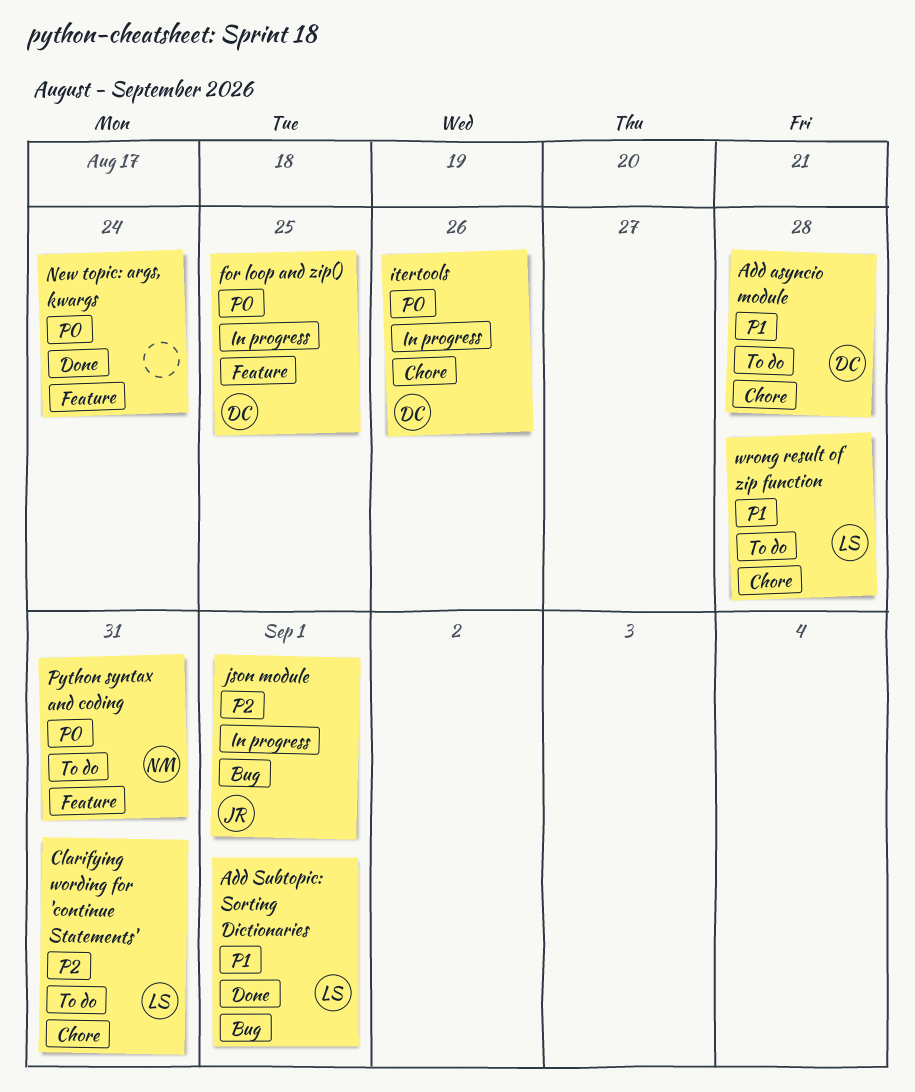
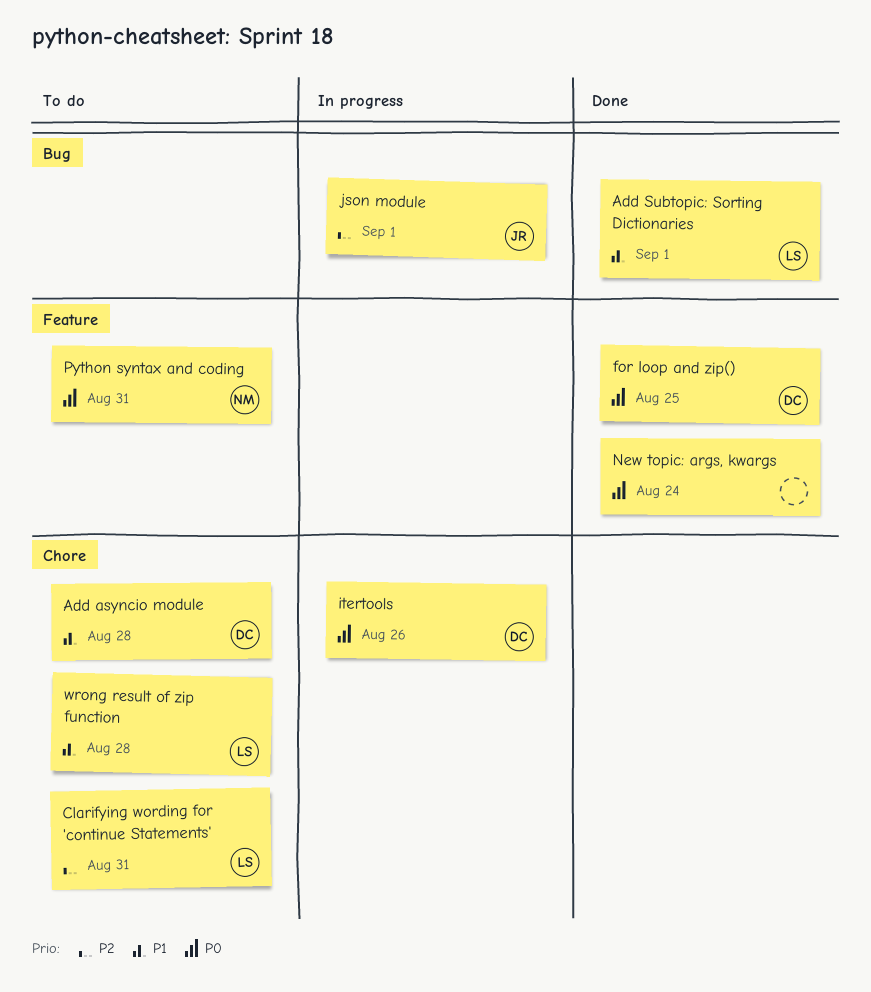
for loop and zip(), status: In progress -> Done

